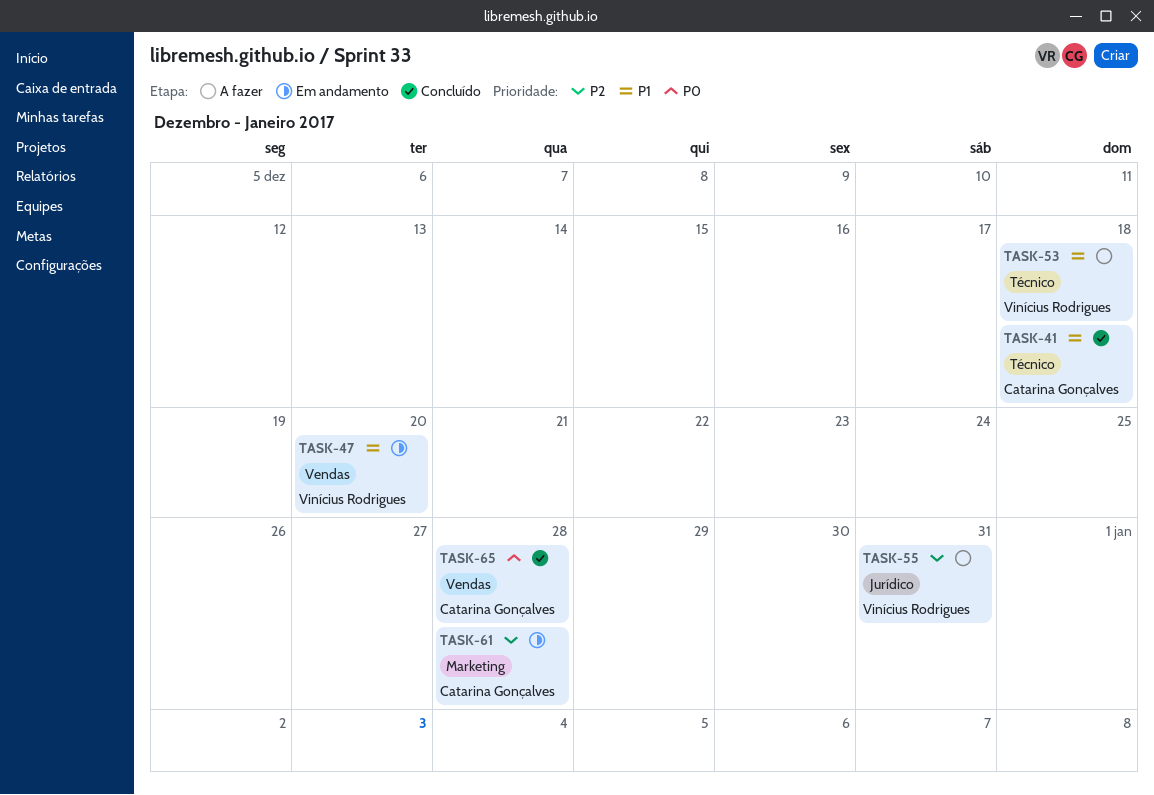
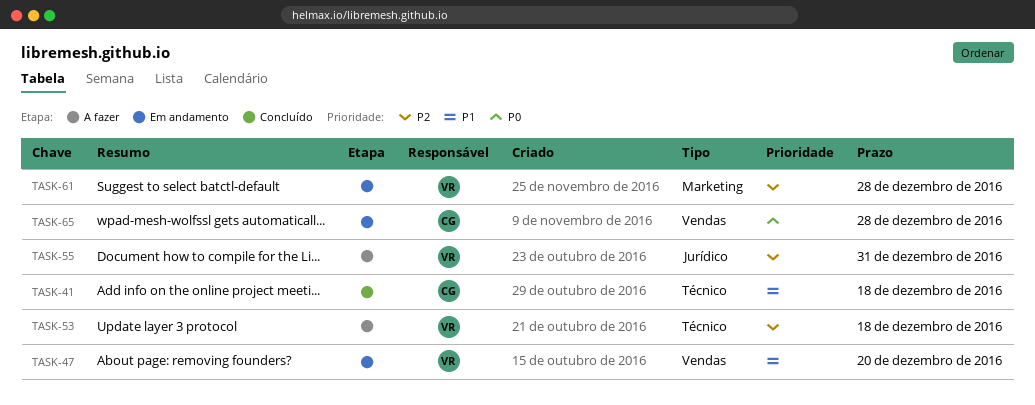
TASK-53, priority: P1 -> P2
TASK-61, owner: Catarina Gonçalves -> Vinícius Rodrigues
TASK-65, status: Concluído -> Em andamento

